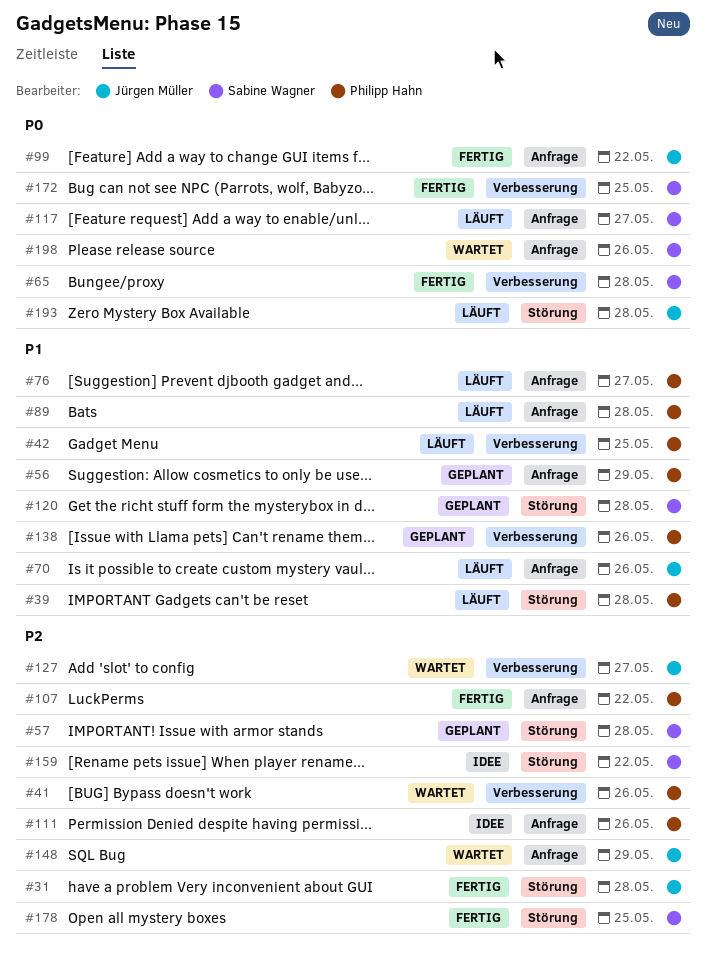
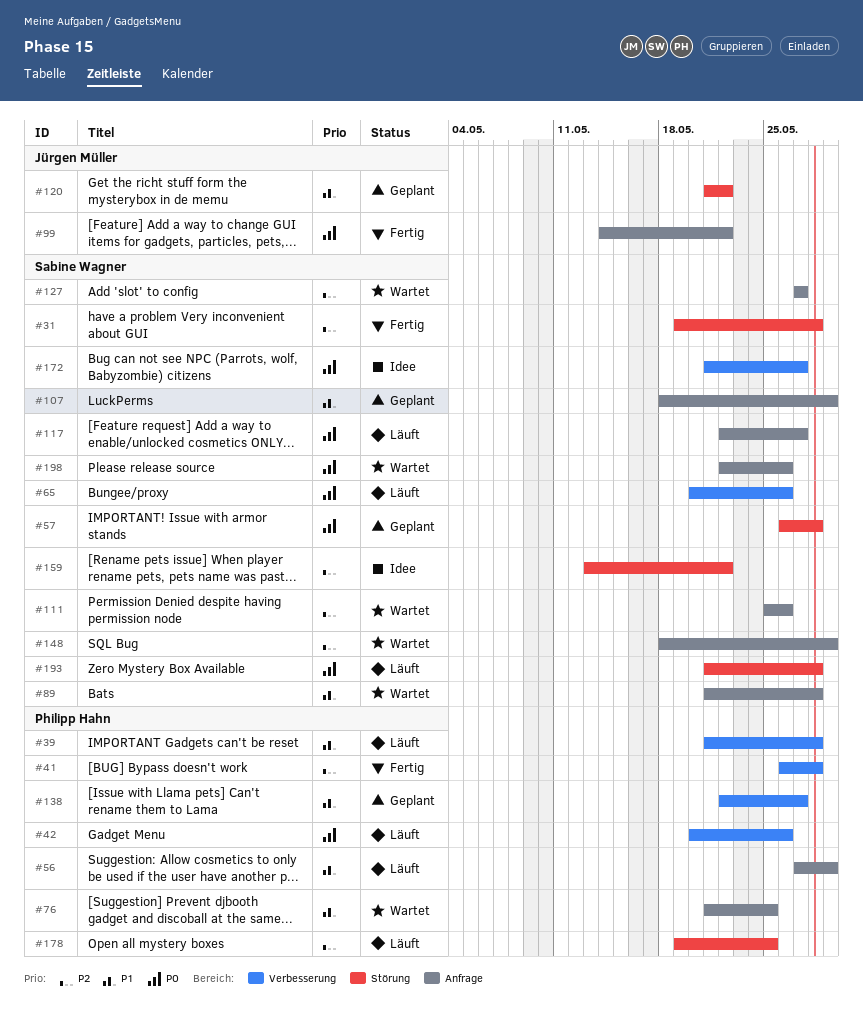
#31, owner: Jürgen Müller -> Sabine Wagner
#39, label: Störung -> Verbesserung
#41, status: Wartet -> Fertig
#41, due: May 26 -> May 28
#42, priority: P1 -> P0
#42, due: May 25 -> May 26
#56, status: Geplant -> Läuft
#57, priority: P2 -> P0
#65, status: Fertig -> Läuft
#65, due: May 28 -> May 26
#70: present -> none
#76, status: Läuft -> Wartet
#76, due: May 27 -> May 25
#89, status: Läuft -> Wartet
#89, owner: Philipp Hahn -> Sabine Wagner
#107, status: Fertig -> Geplant
#107, owner: Philipp Hahn -> Sabine Wagner
#107, priority: P2 -> P1
#107, due: May 22 -> May 29
#111, status: Idee -> Wartet
#111, owner: Philipp Hahn -> Sabine Wagner
#120, owner: Sabine Wagner -> Jürgen Müller
#120, due: May 28 -> May 22
#127, owner: Jürgen Müller -> Sabine Wagner
#127, label: Verbesserung -> Anfrage
#138, due: May 26 -> May 27
#148, owner: Jürgen Müller -> Sabine Wagner
#172, status: Fertig -> Idee
#172, due: May 25 -> May 27
#178, status: Fertig -> Läuft
#178, owner: Sabine Wagner -> Philipp Hahn
#193, owner: Jürgen Müller -> Sabine Wagner

